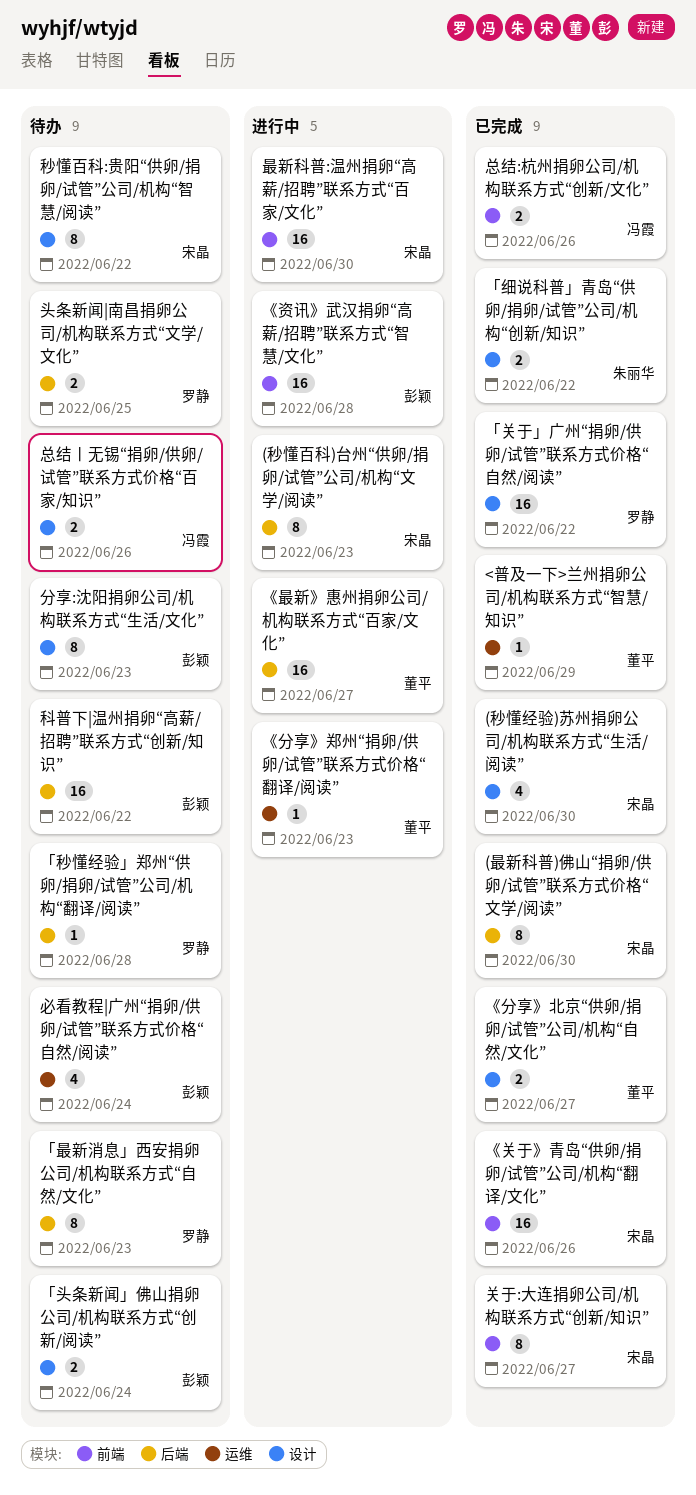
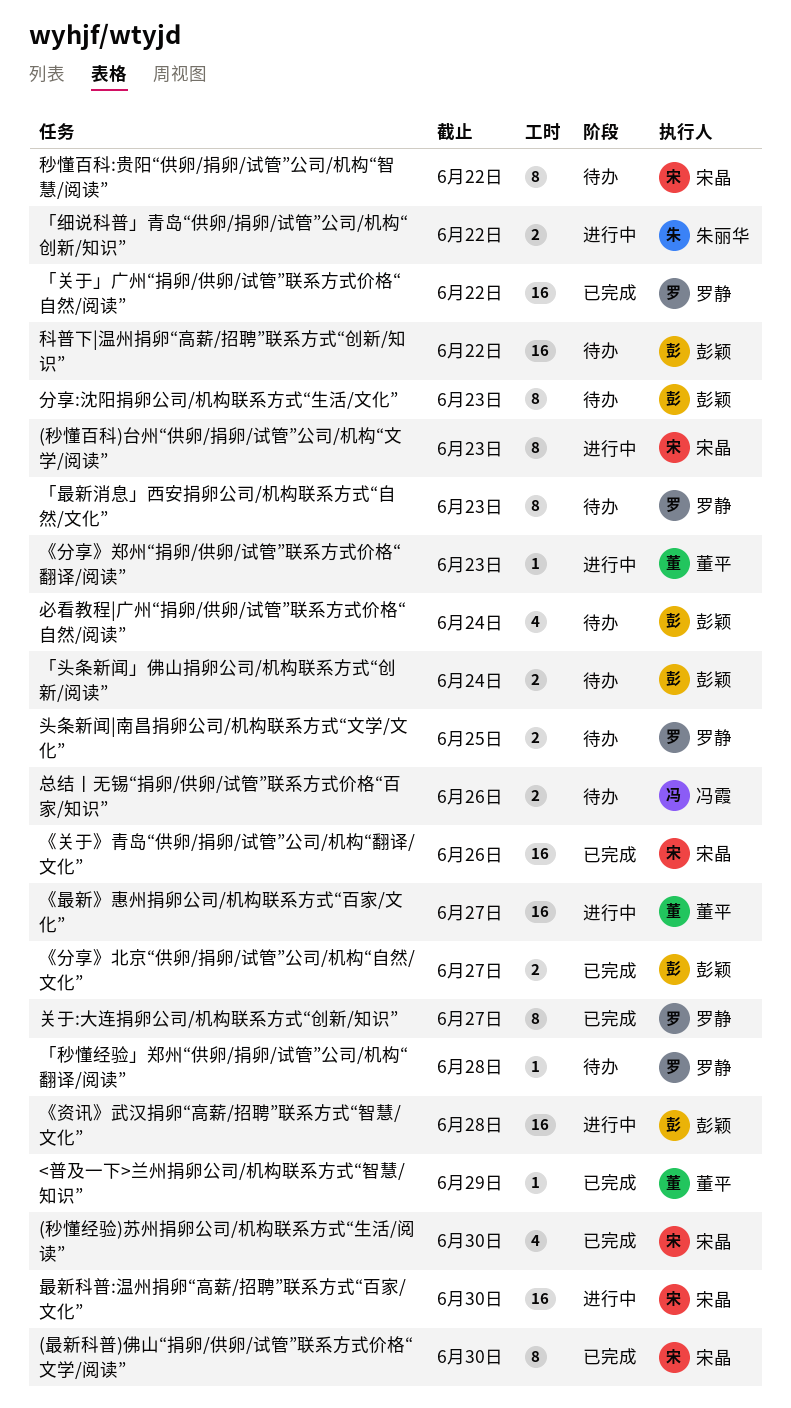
《分享》北京“供卵/捐卵/试管”公司/机构“自然/文化”, owner: 董平 -> 彭颖
「细说科普」青岛“供卵/捐卵/试管”公司/机构“创新/知识”, status: 已完成 -> 进行中
关于:大连捐卵公司/机构联系方式“创新/知识”, owner: 宋晶 -> 罗静
总结:杭州捐卵公司/机构联系方式“创新/文化”: present -> none

